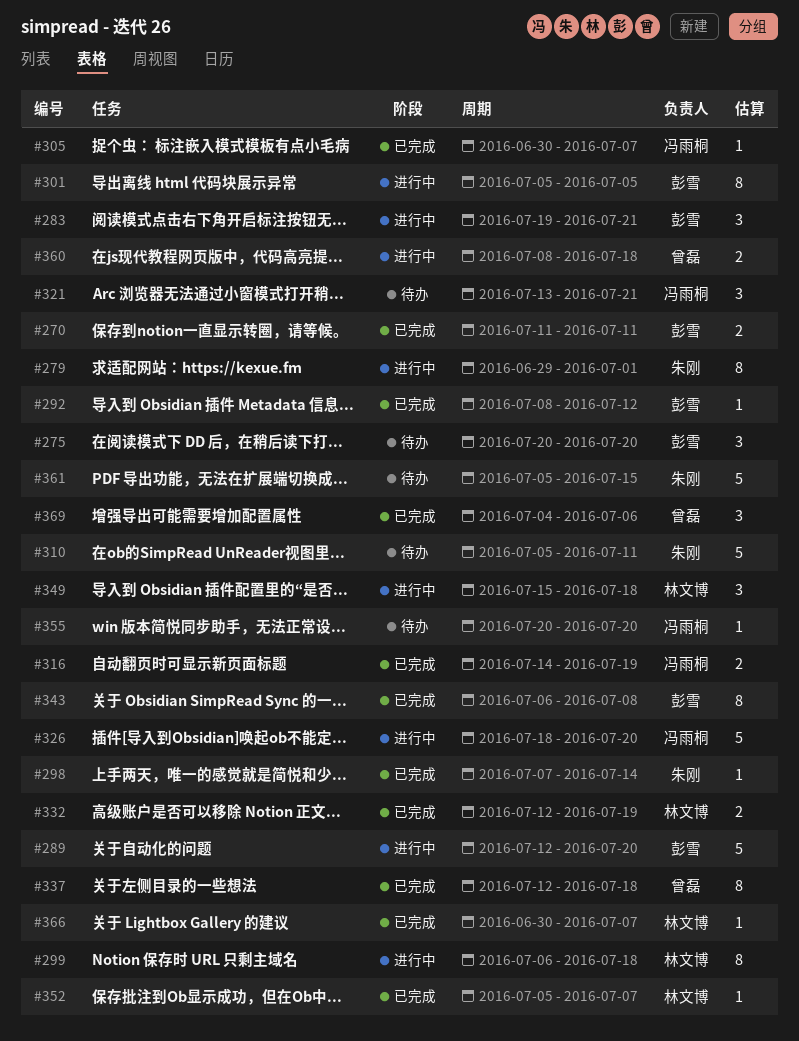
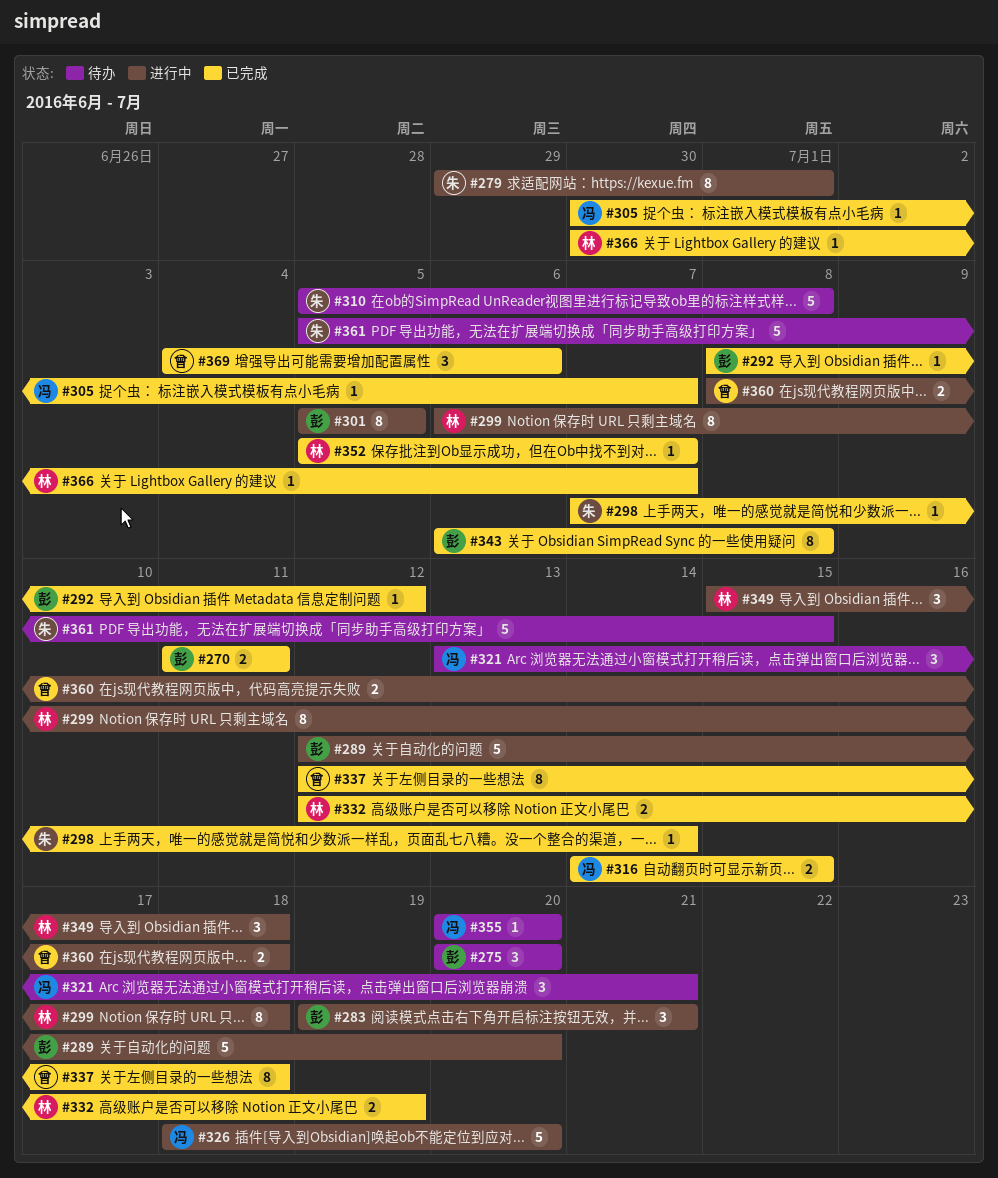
#310, due: Jul 11 -> Jul 8
#316, due: Jul 19 -> Jul 15

